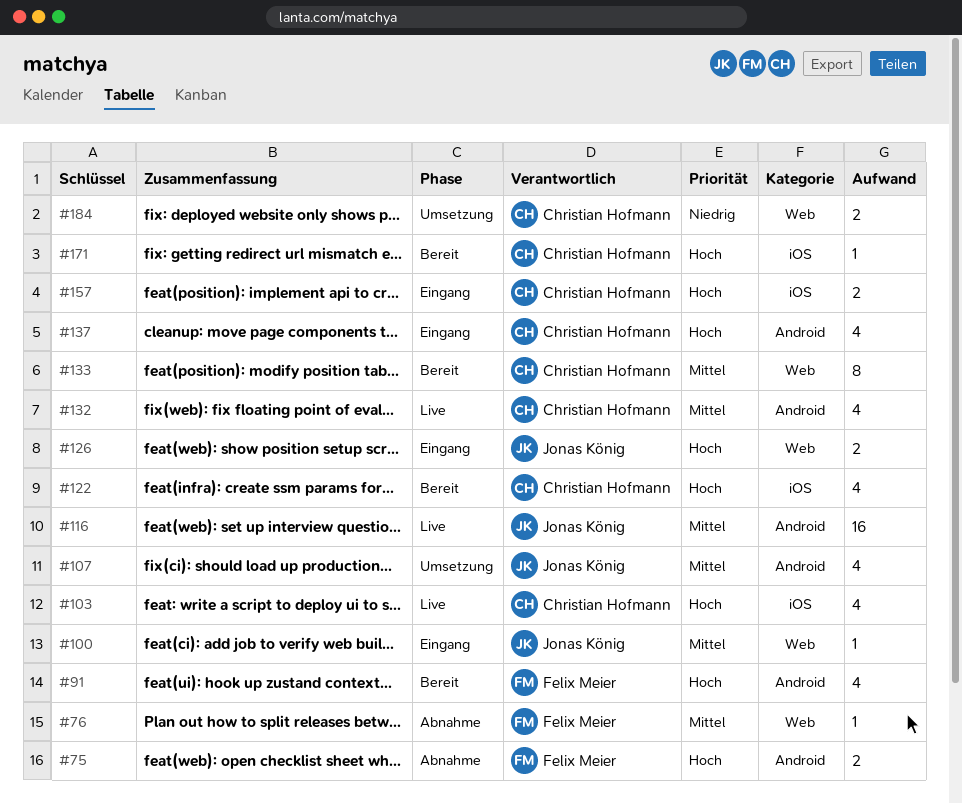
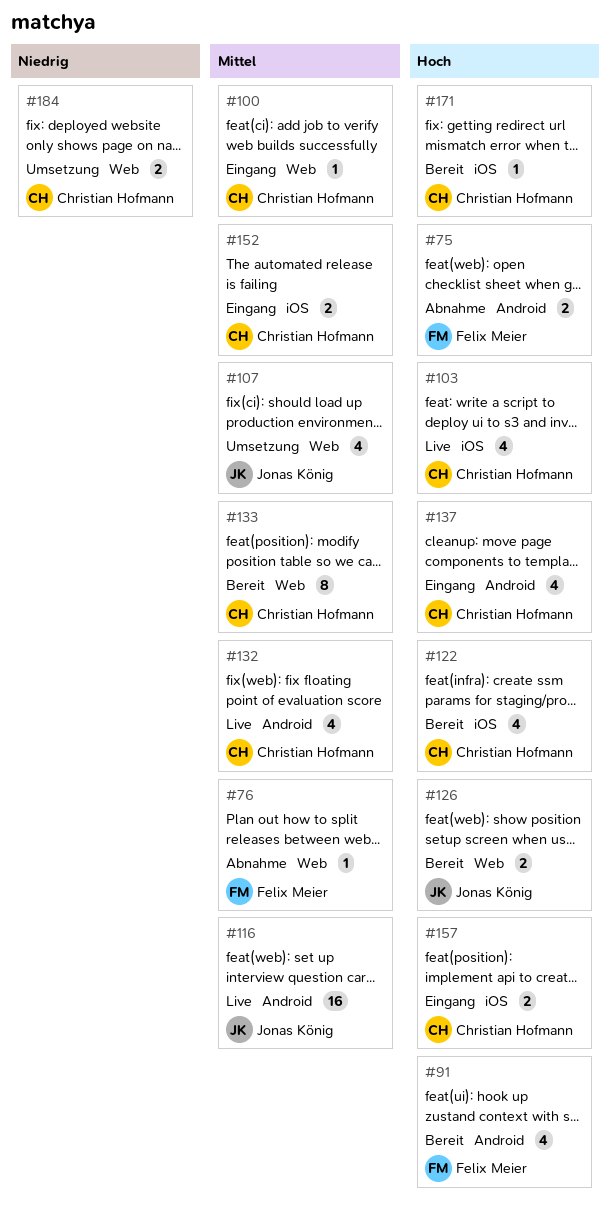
#100, owner: Jonas König -> Christian Hofmann
#107, label: Android -> Web
#126, status: Eingang -> Bereit
#152: none -> present

